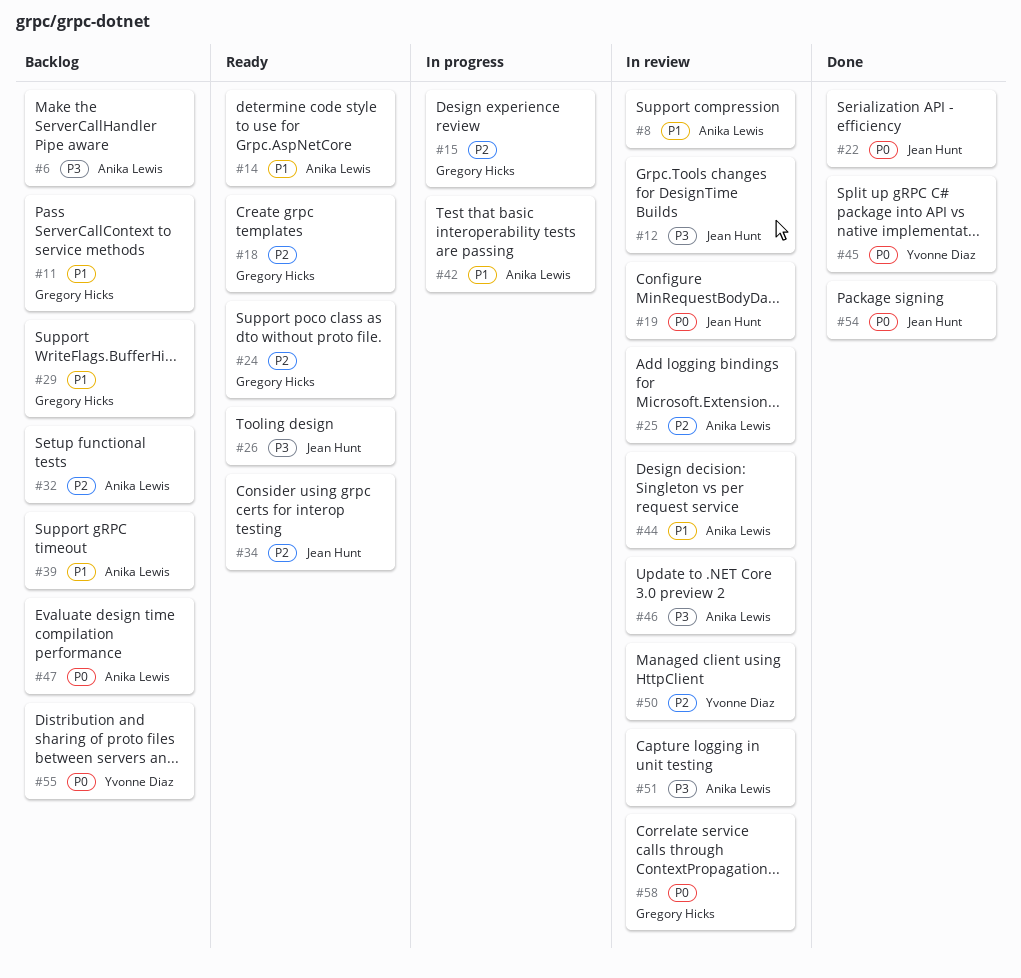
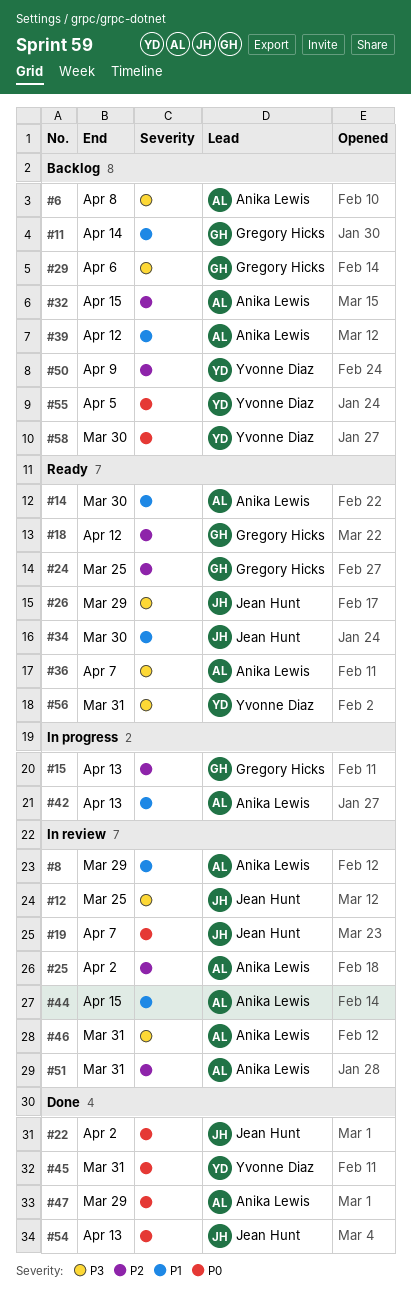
#29, priority: P1 -> P3
#34, priority: P2 -> P1
#36: none -> present
#47, status: Backlog -> Done
#50, status: In review -> Backlog
#51, priority: P3 -> P2
#56: none -> present
#58, status: In review -> Backlog
#58, owner: Gregory Hicks -> Yvonne Diaz

